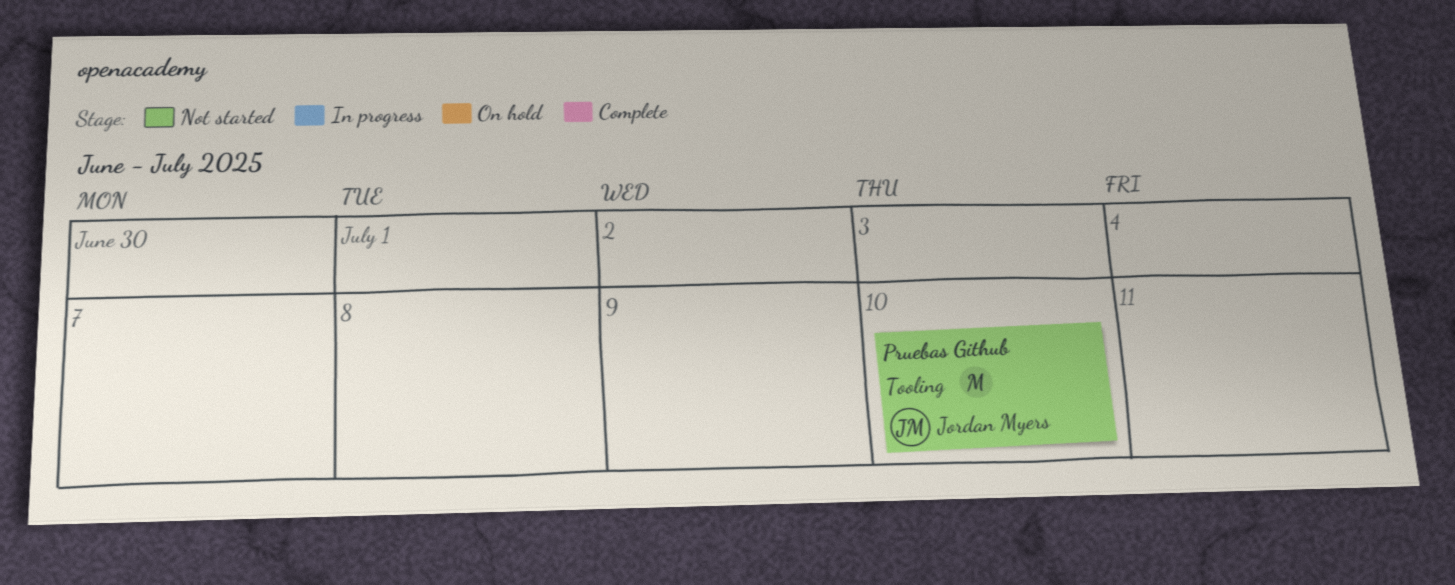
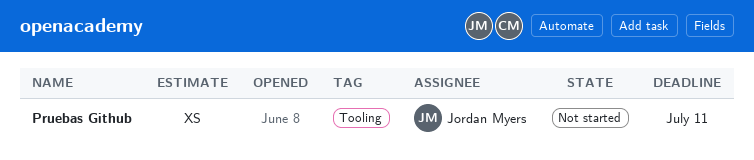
Pruebas Github, estimate: M -> XS
Pruebas Github, due: Jul 10 -> Jul 11

